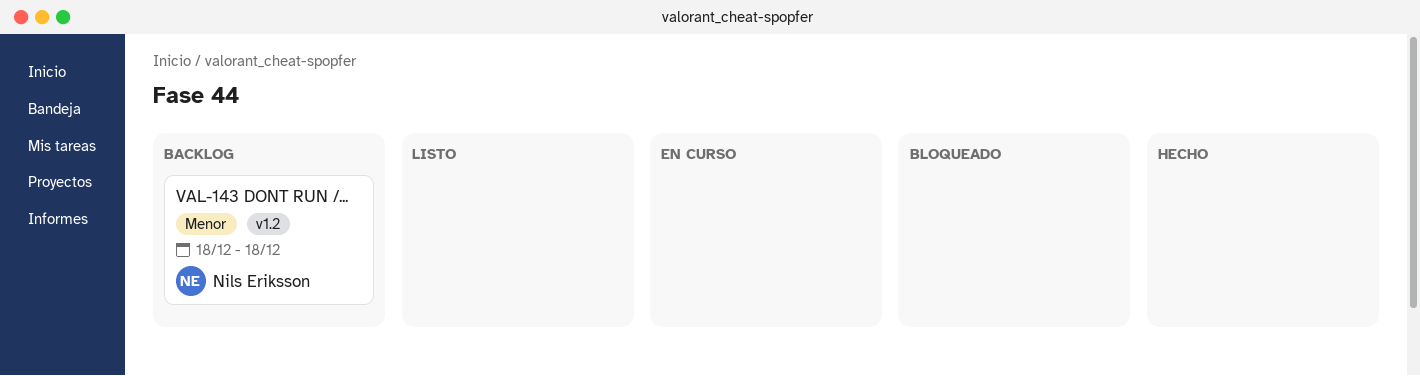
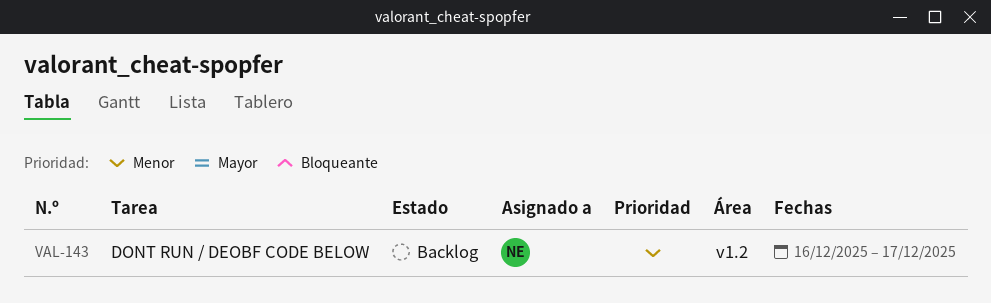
VAL-143, start: Dec 18 -> Dec 16
VAL-143, due: Dec 18 -> Dec 17

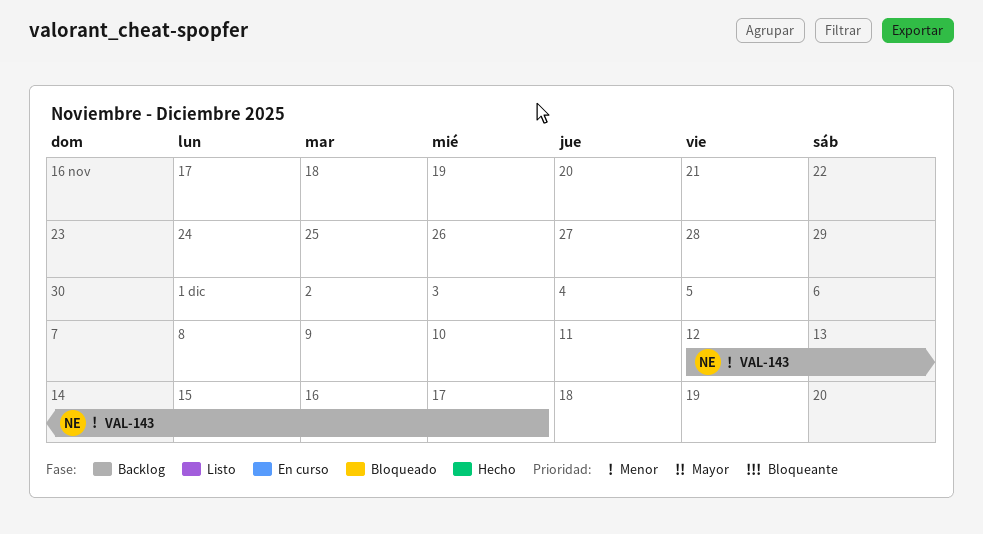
VAL-143, start: Dec 16 -> Dec 12

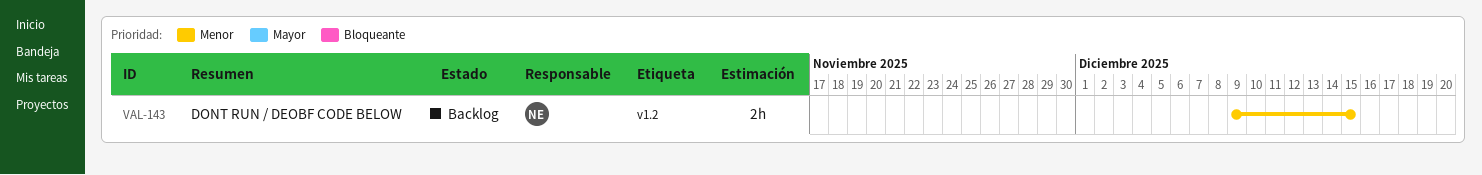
VAL-143, start: Dec 12 -> Dec 9
VAL-143, due: Dec 17 -> Dec 15

